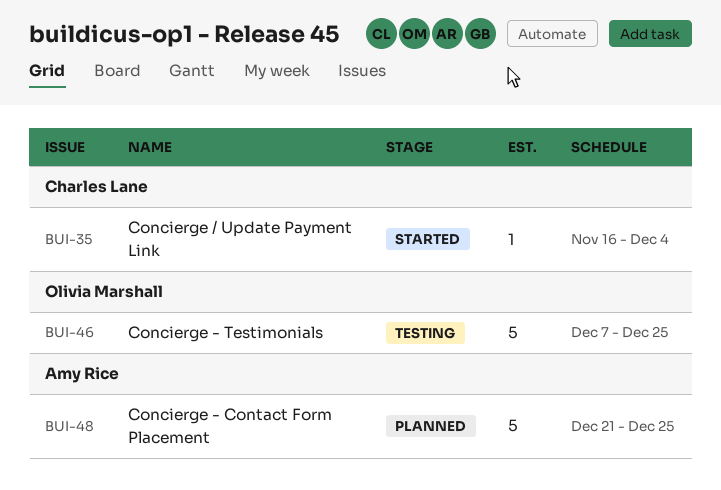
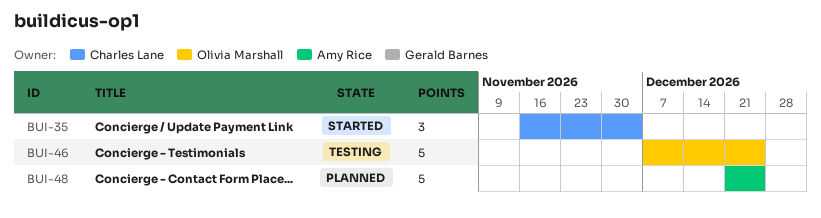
BUI-35, estimate: 1 -> 3

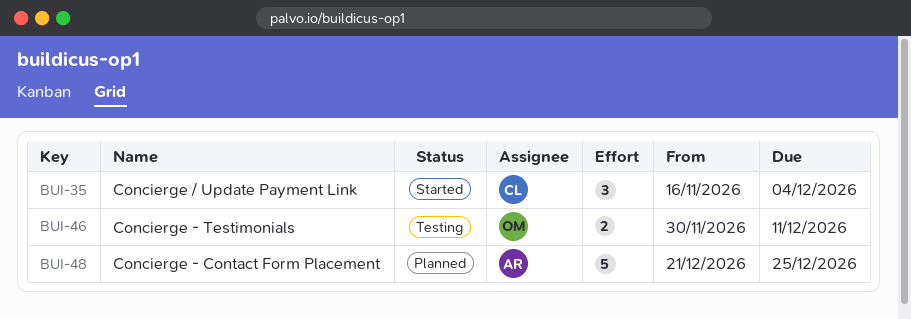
BUI-46, estimate: 5 -> 2
BUI-46, start: Dec 7 -> Nov 30
BUI-46, due: Dec 25 -> Dec 11

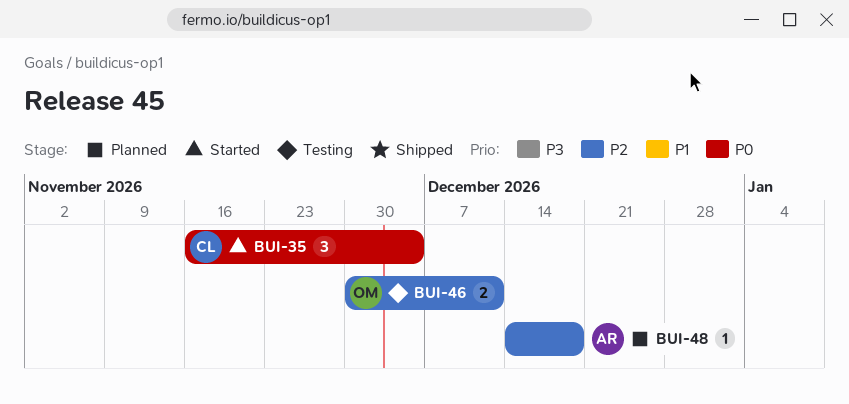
BUI-48, estimate: 5 -> 1
BUI-48, start: Dec 21 -> Dec 14
BUI-48, due: Dec 25 -> Dec 18

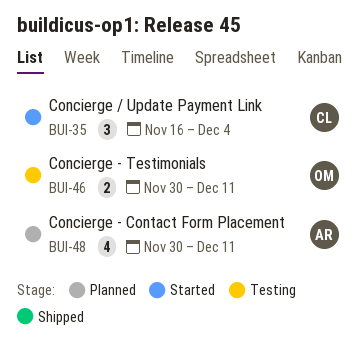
BUI-48, estimate: 1 -> 4
BUI-48, start: Dec 14 -> Nov 30
BUI-48, due: Dec 18 -> Dec 11

